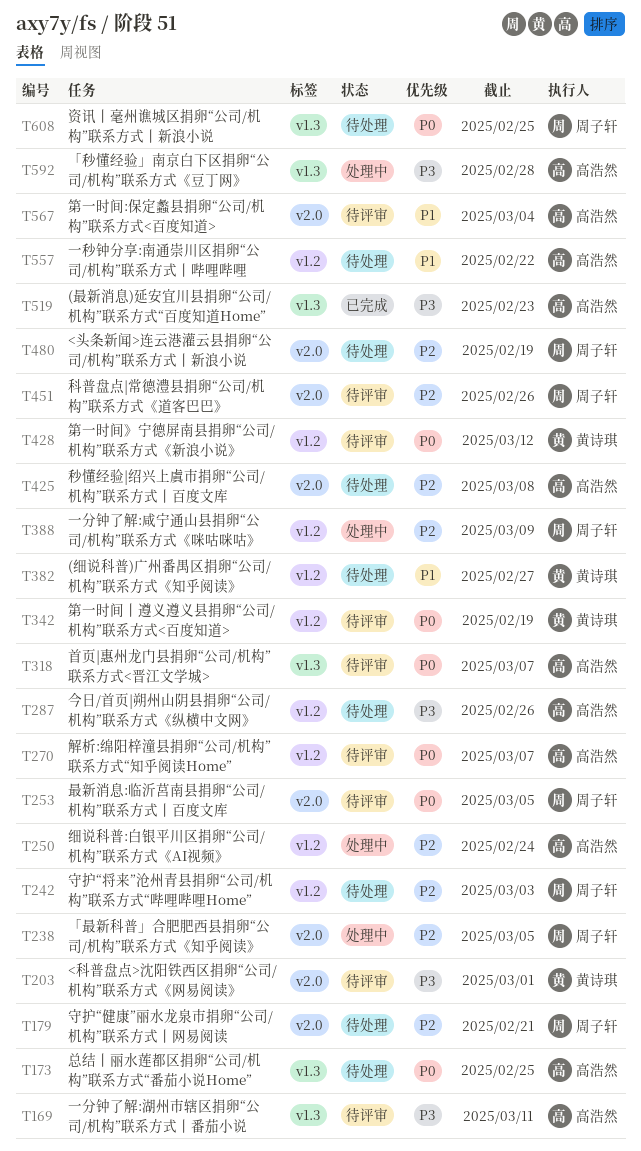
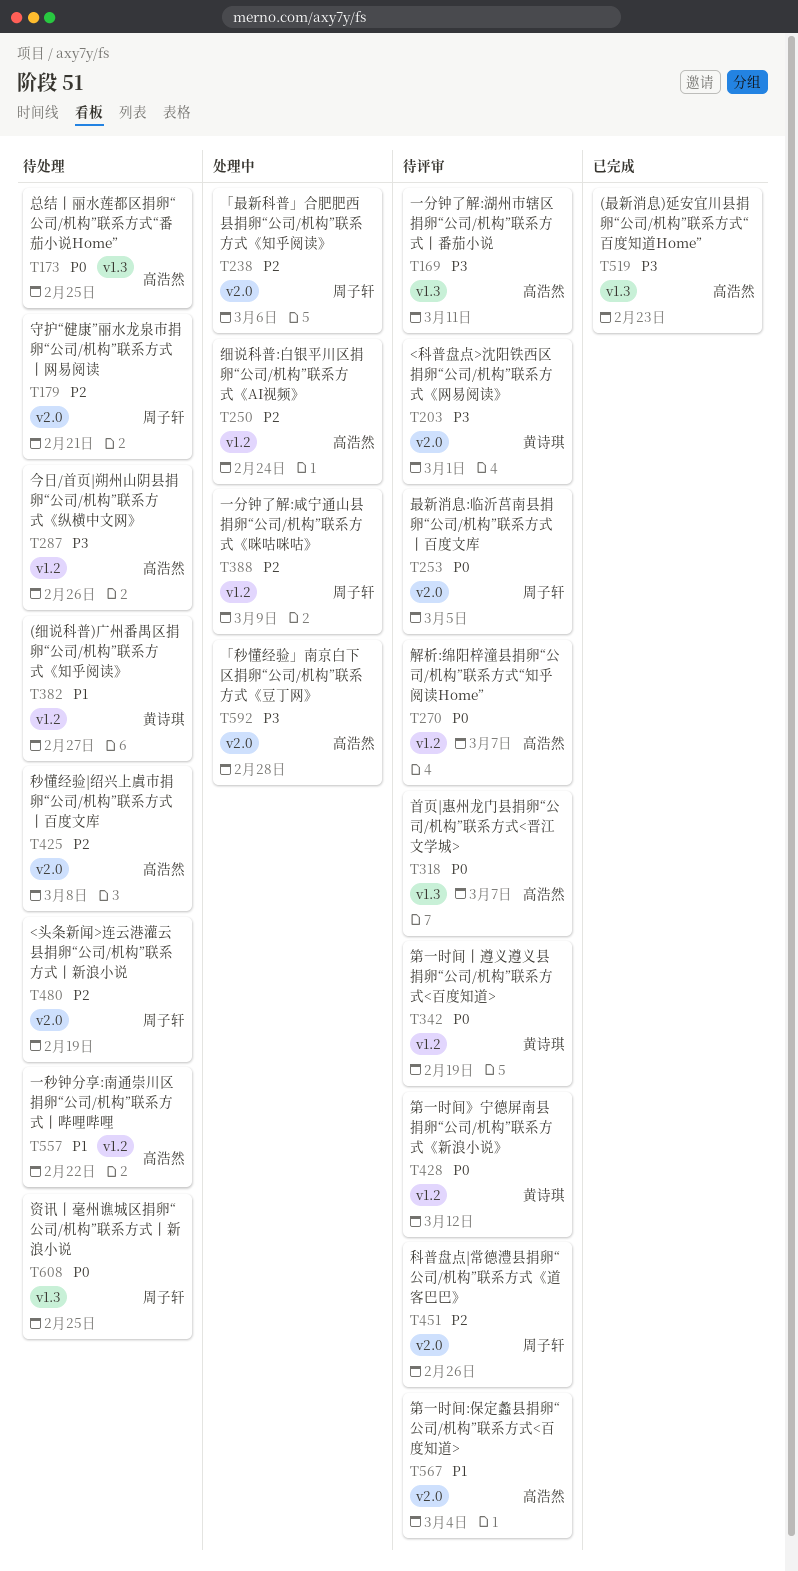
T238, due: Mar 5 -> Mar 6
T242: present -> none
T592, label: v1.3 -> v2.0

